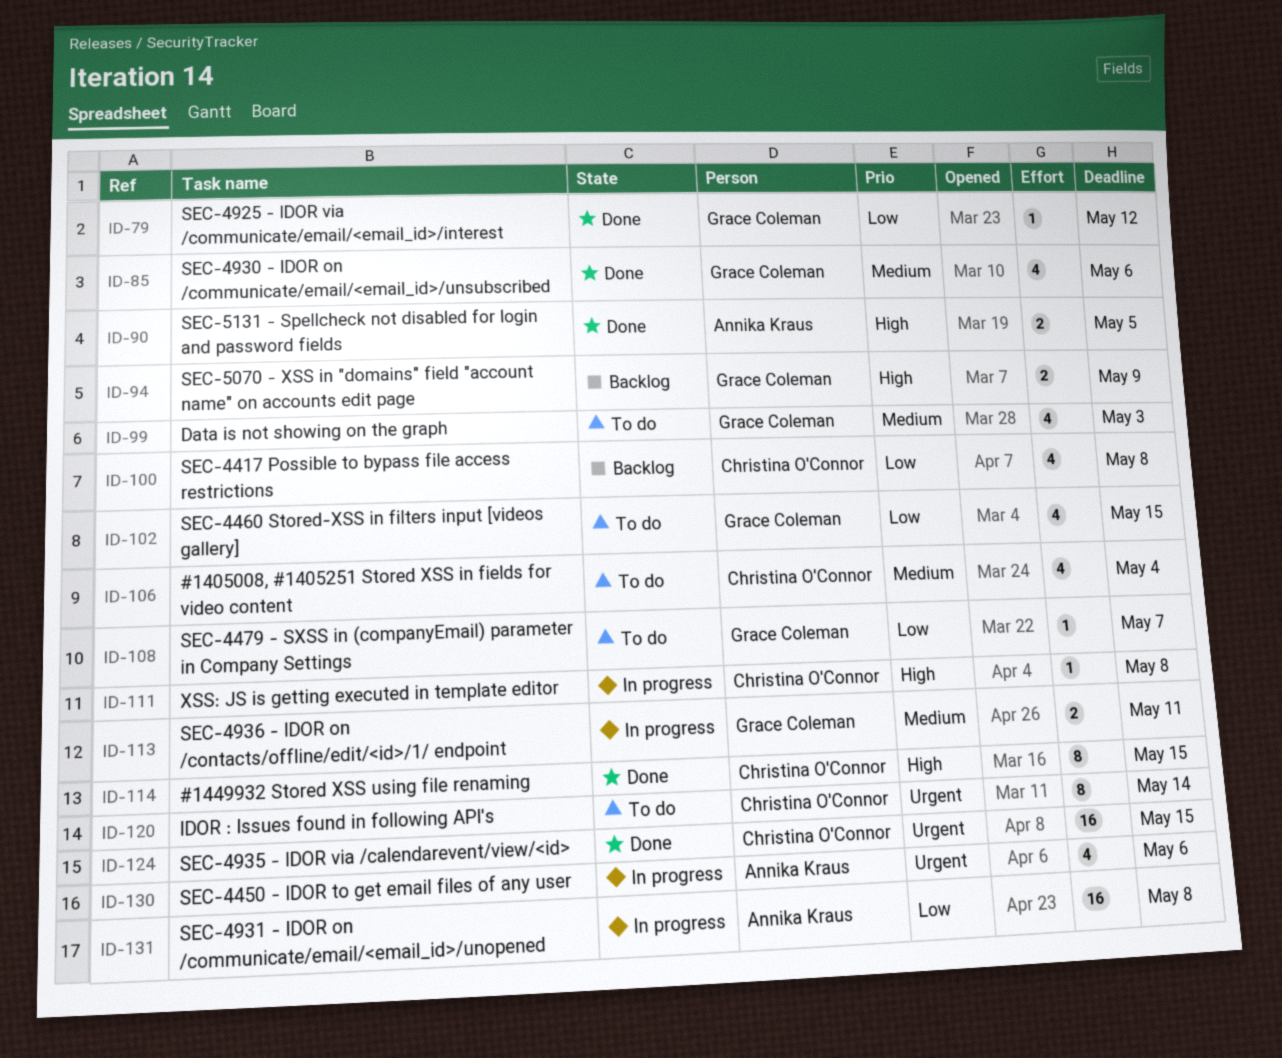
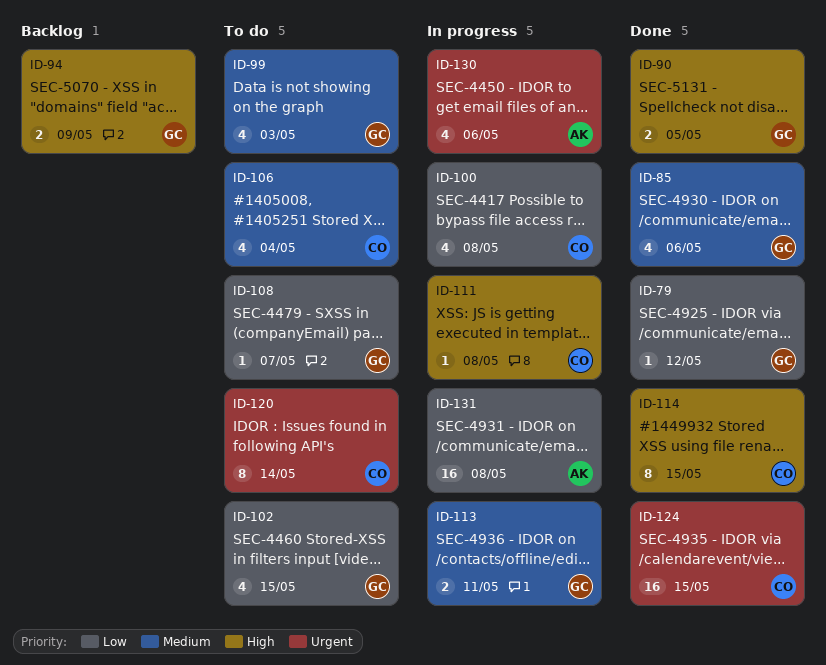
ID-90, owner: Annika Kraus -> Grace Coleman
ID-100, status: Backlog -> In progress

